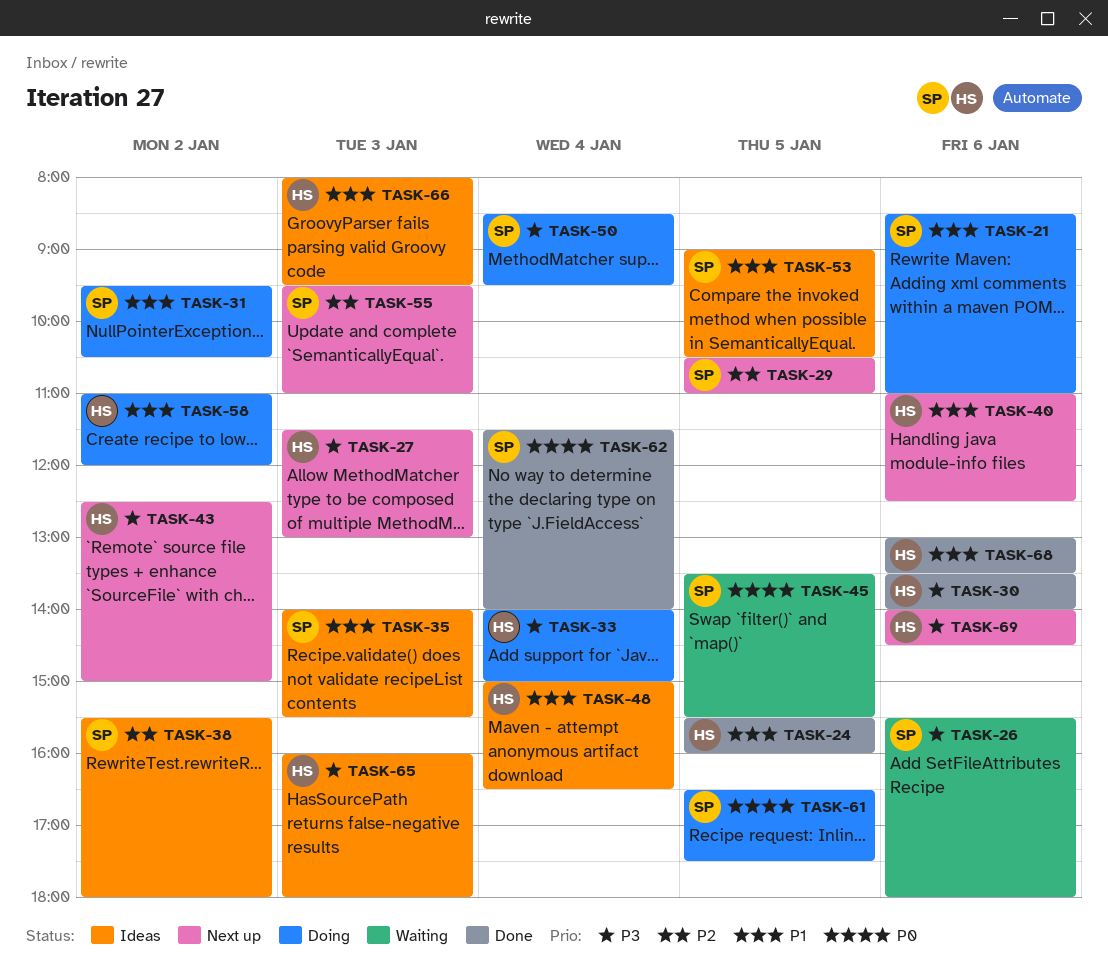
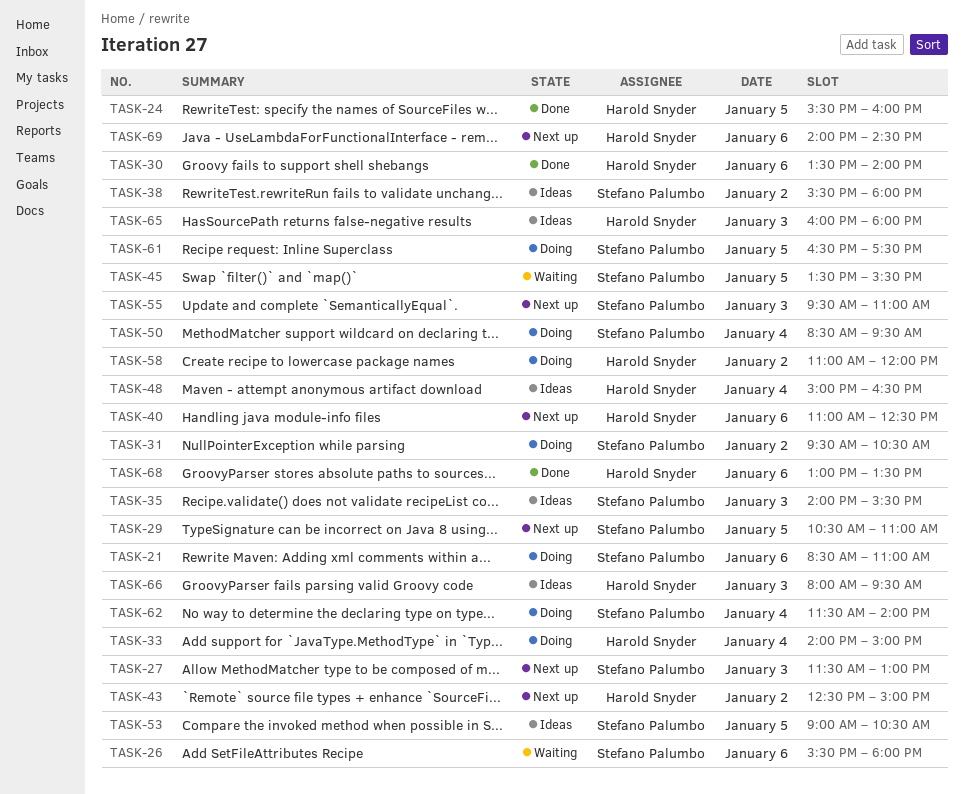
TASK-27, owner: Harold Snyder -> Stefano Palumbo
TASK-62, status: Done -> Doing

